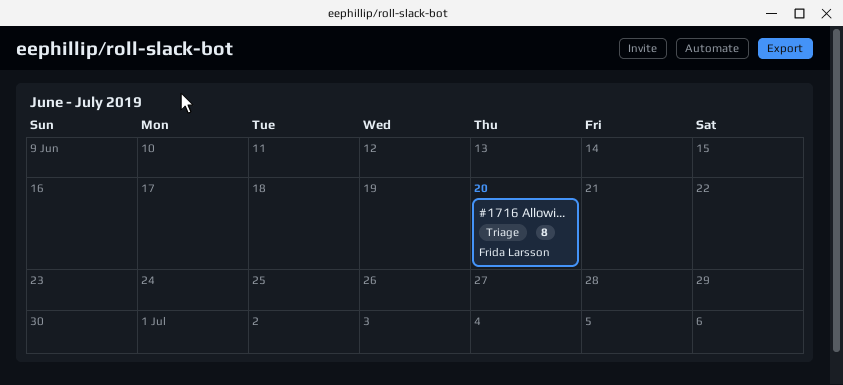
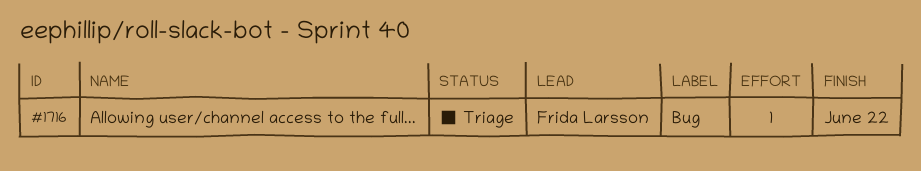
#1716, estimate: 8 -> 1
#1716, due: Jun 20 -> Jun 22

